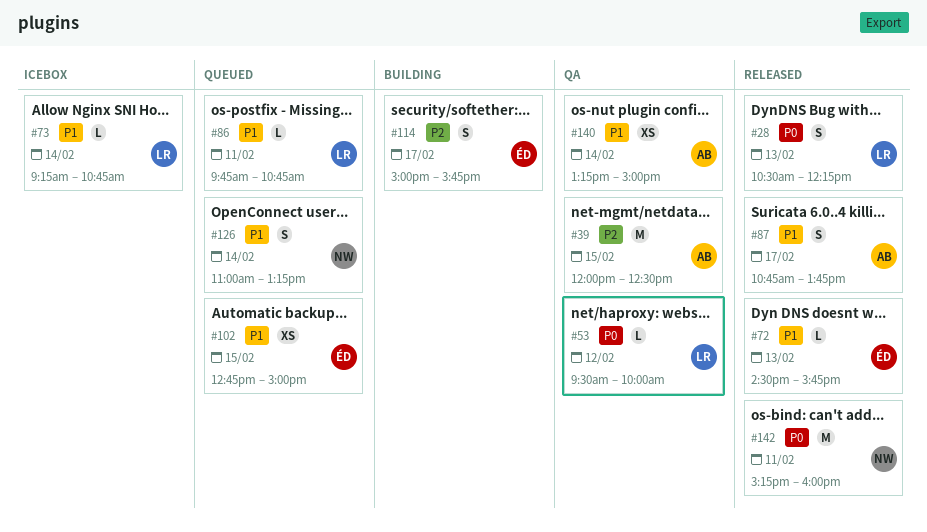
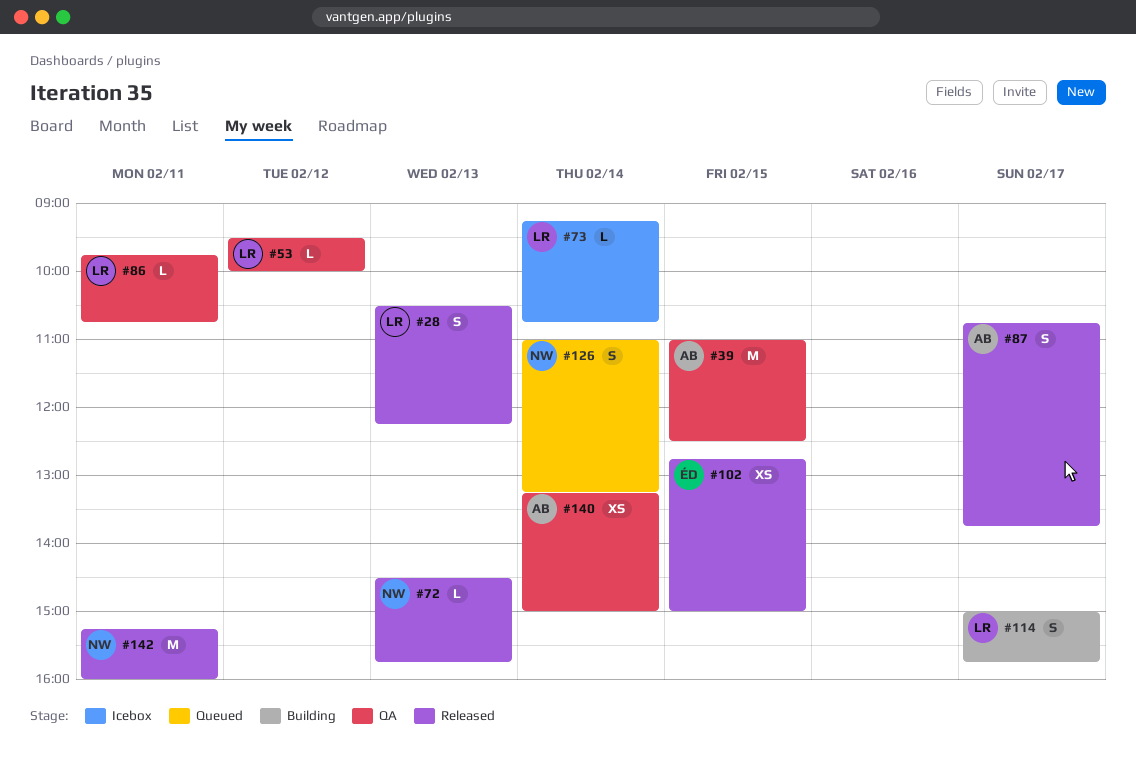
#39, begins: 12:00 -> 11:00
#72, owner: ÉD -> NW
#86, status: Queued -> QA
#102, status: Queued -> Released
#114, owner: ÉD -> LR

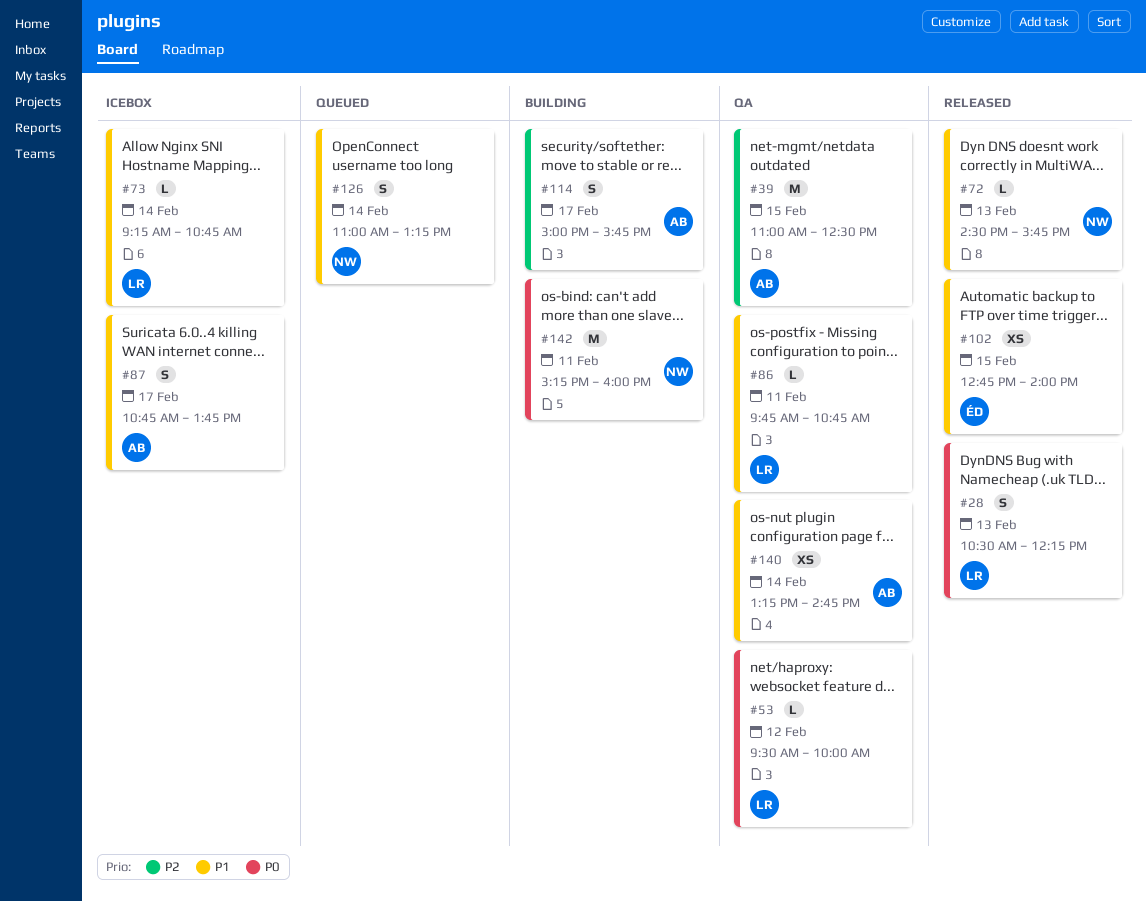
#87, status: Released -> Icebox
#102, ends: 15:00 -> 14:00
#114, owner: LR -> AB
#140, ends: 15:00 -> 14:45
#142, status: Released -> Building

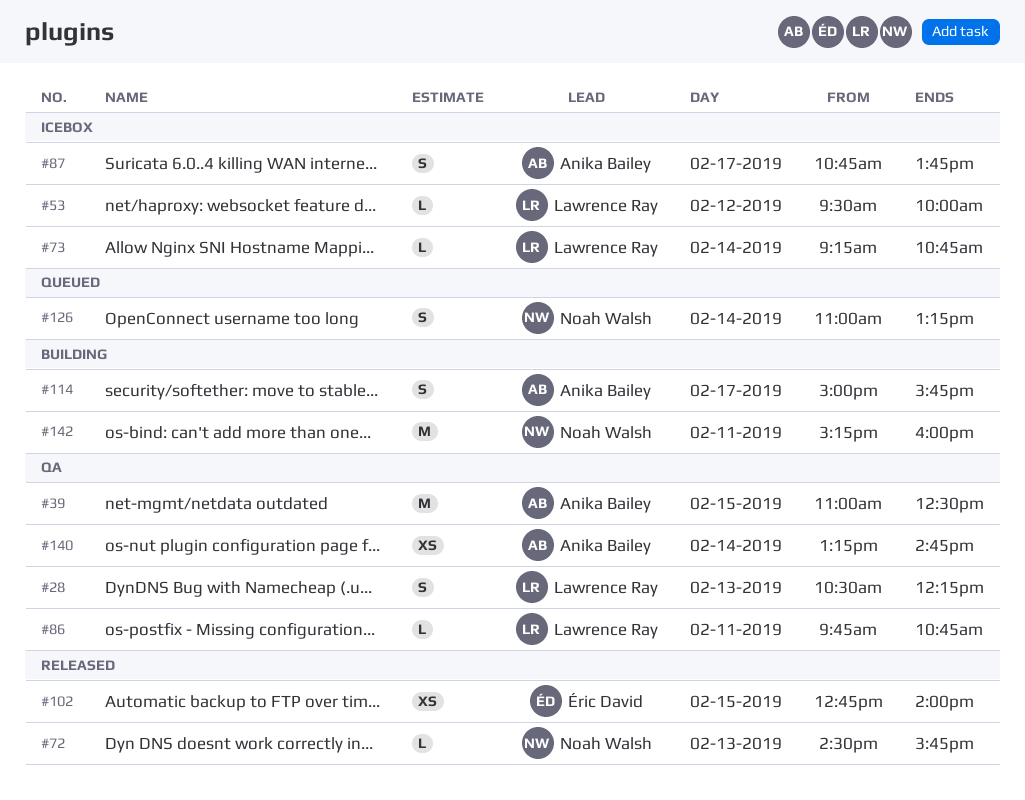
#28, status: Released -> QA
#53, status: QA -> Icebox

